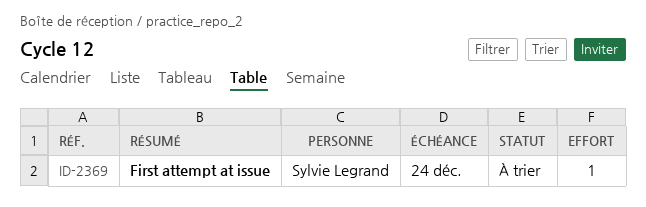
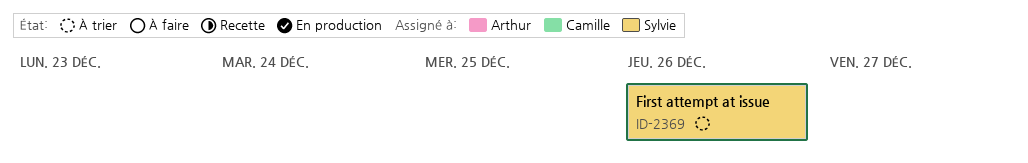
ID-2369, due: Dec 24 -> Dec 26

